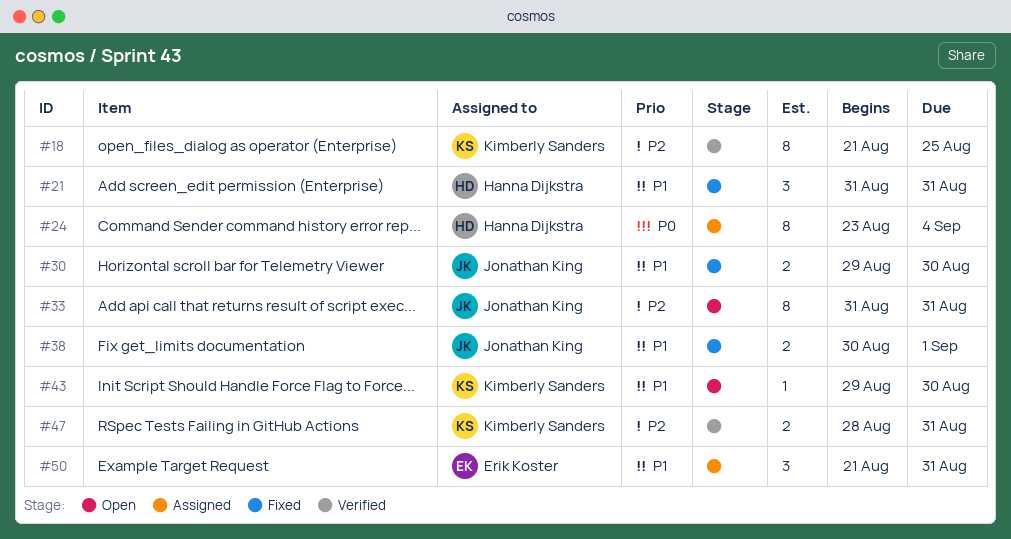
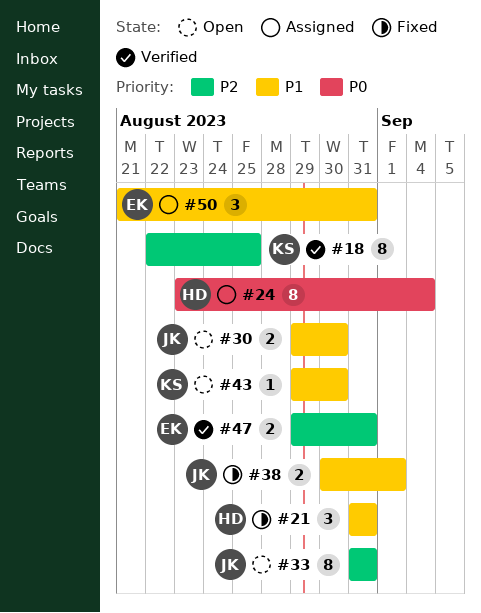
#18, start: Aug 21 -> Aug 22
#30, status: Fixed -> Open
#47, owner: Kimberly Sanders -> Erik Koster
#47, start: Aug 28 -> Aug 29

